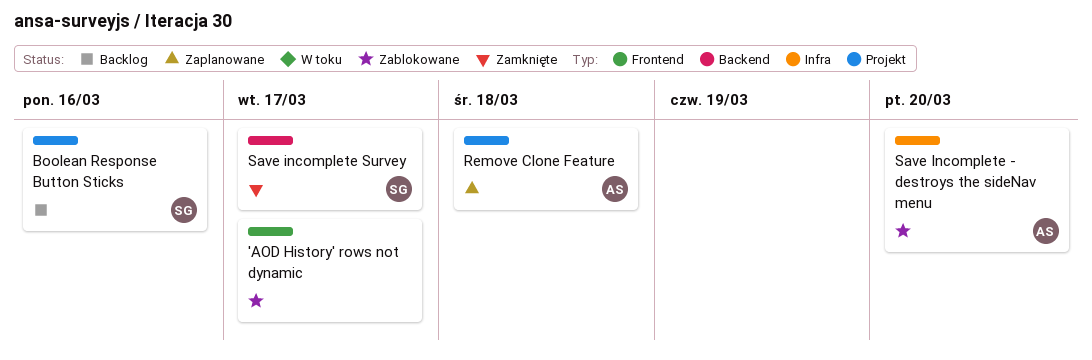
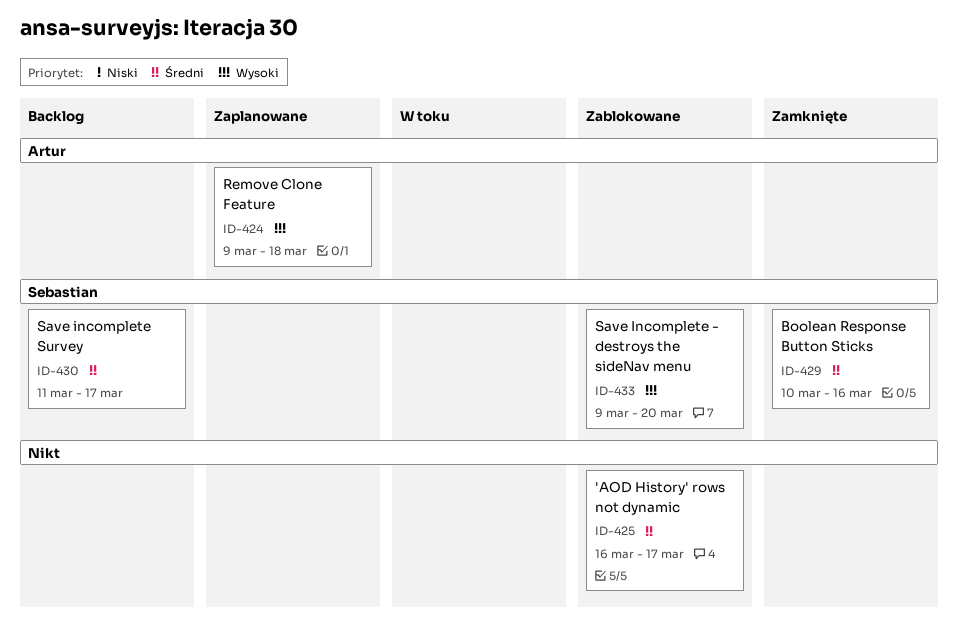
Boolean Response Button Sticks, status: Backlog -> Zamknięte
Save Incomplete - destroys the sideNav menu, owner: Artur -> Sebastian
Save incomplete Survey, status: Zamknięte -> Backlog

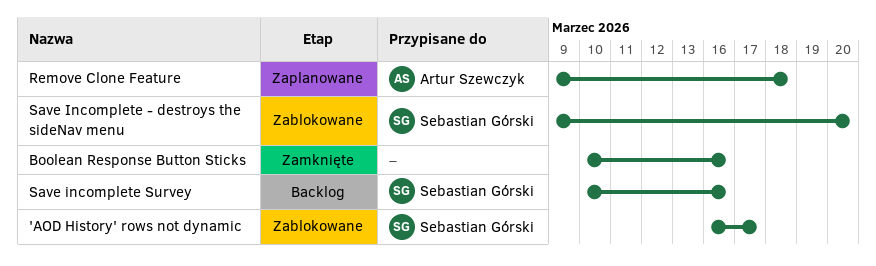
'AOD History' rows not dynamic, owner: none -> Sebastian Górski
Boolean Response Button Sticks, owner: Sebastian Górski -> none
Save incomplete Survey, start: Mar 11 -> Mar 10
Save incomplete Survey, due: Mar 17 -> Mar 16

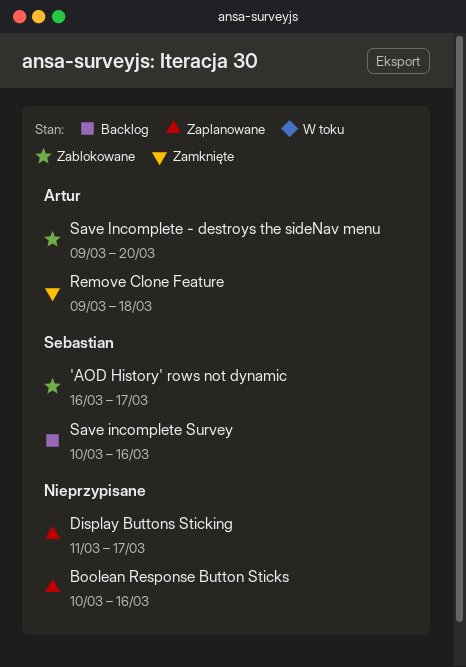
Boolean Response Button Sticks, status: Zamknięte -> Zaplanowane
Display Buttons Sticking: none -> present
Remove Clone Feature, status: Zaplanowane -> Zamknięte
Save Incomplete - destroys the sideNav menu, owner: Sebastian Górski -> Artur Szewczyk

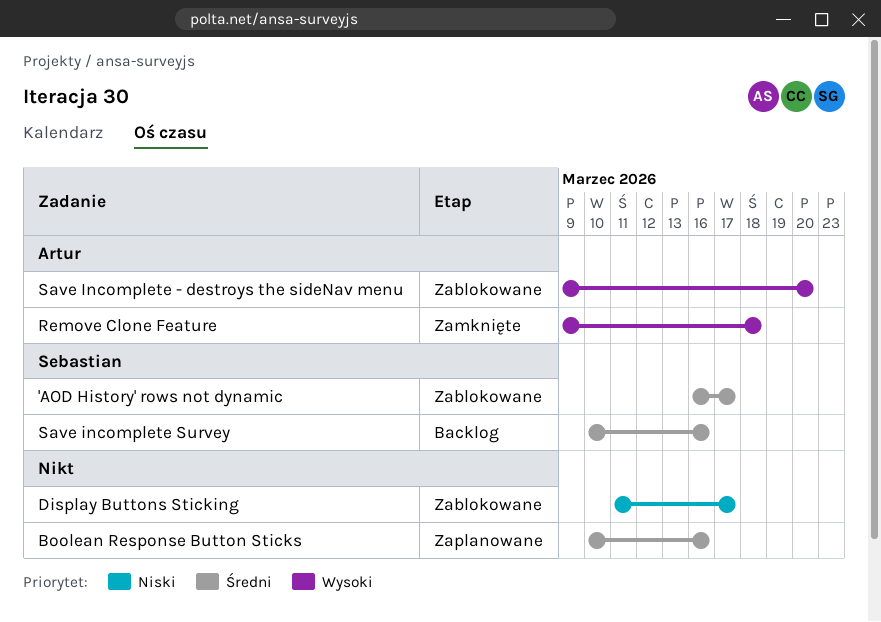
Display Buttons Sticking, status: Zaplanowane -> Zablokowane

